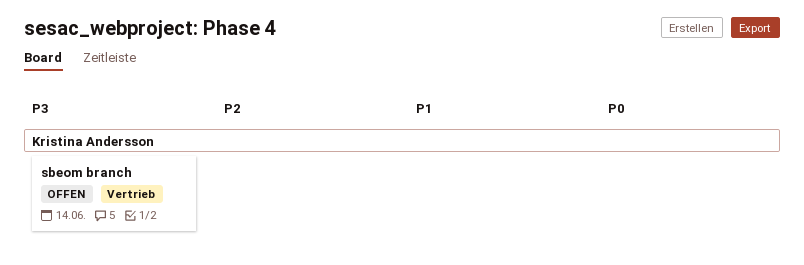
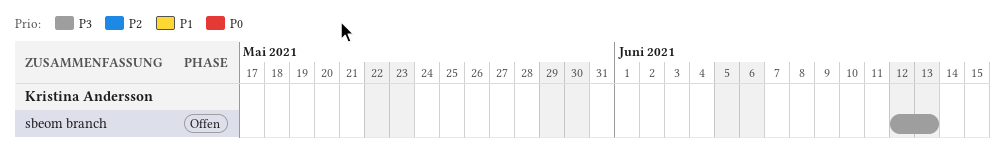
sbeom branch, due: Jun 14 -> Jun 13

